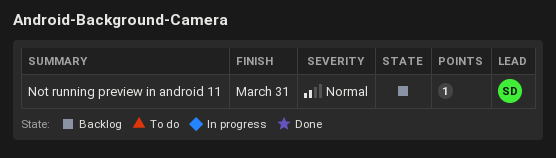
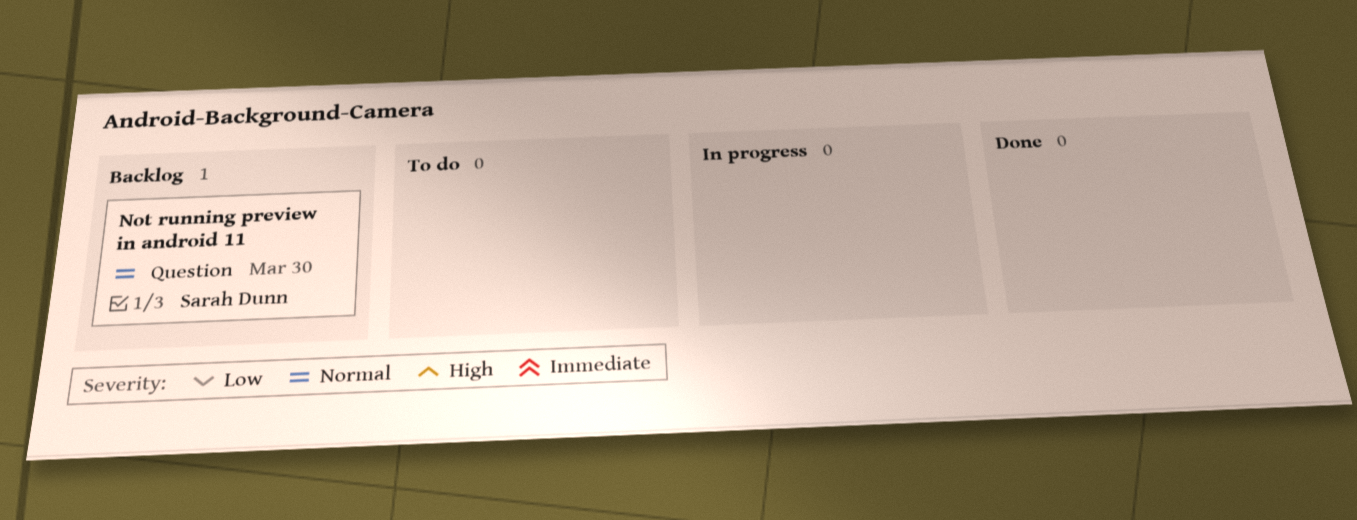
Not running preview in android 11, due: Mar 31 -> Mar 30

